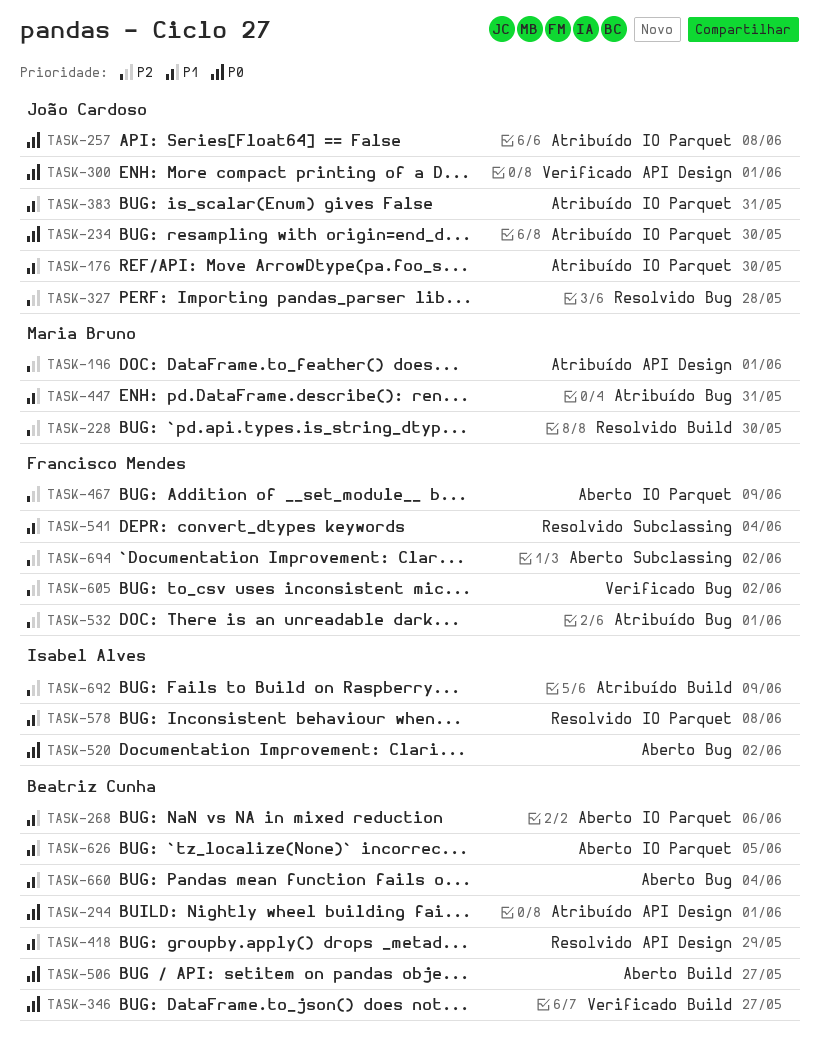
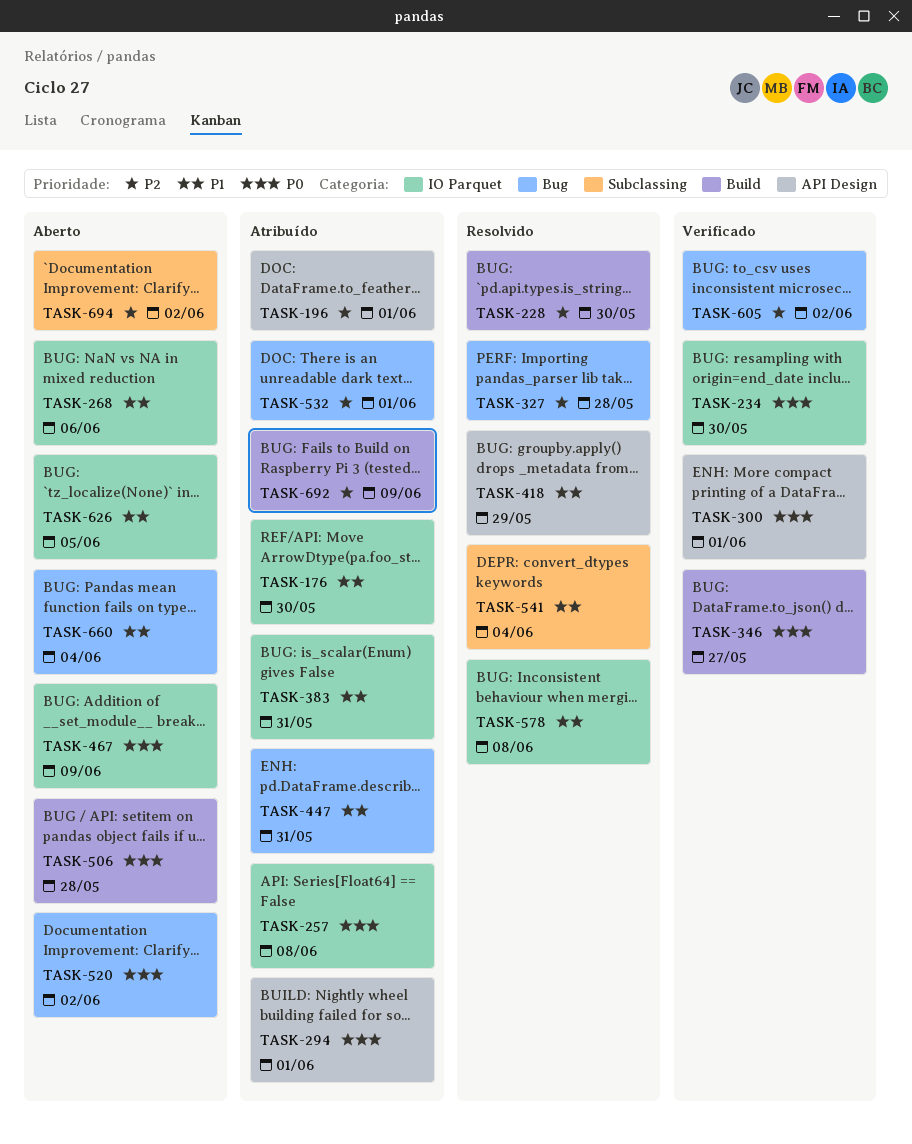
TASK-234, status: Atribuído -> Verificado
TASK-467, priority: P2 -> P0
TASK-506, due: May 27 -> May 28

